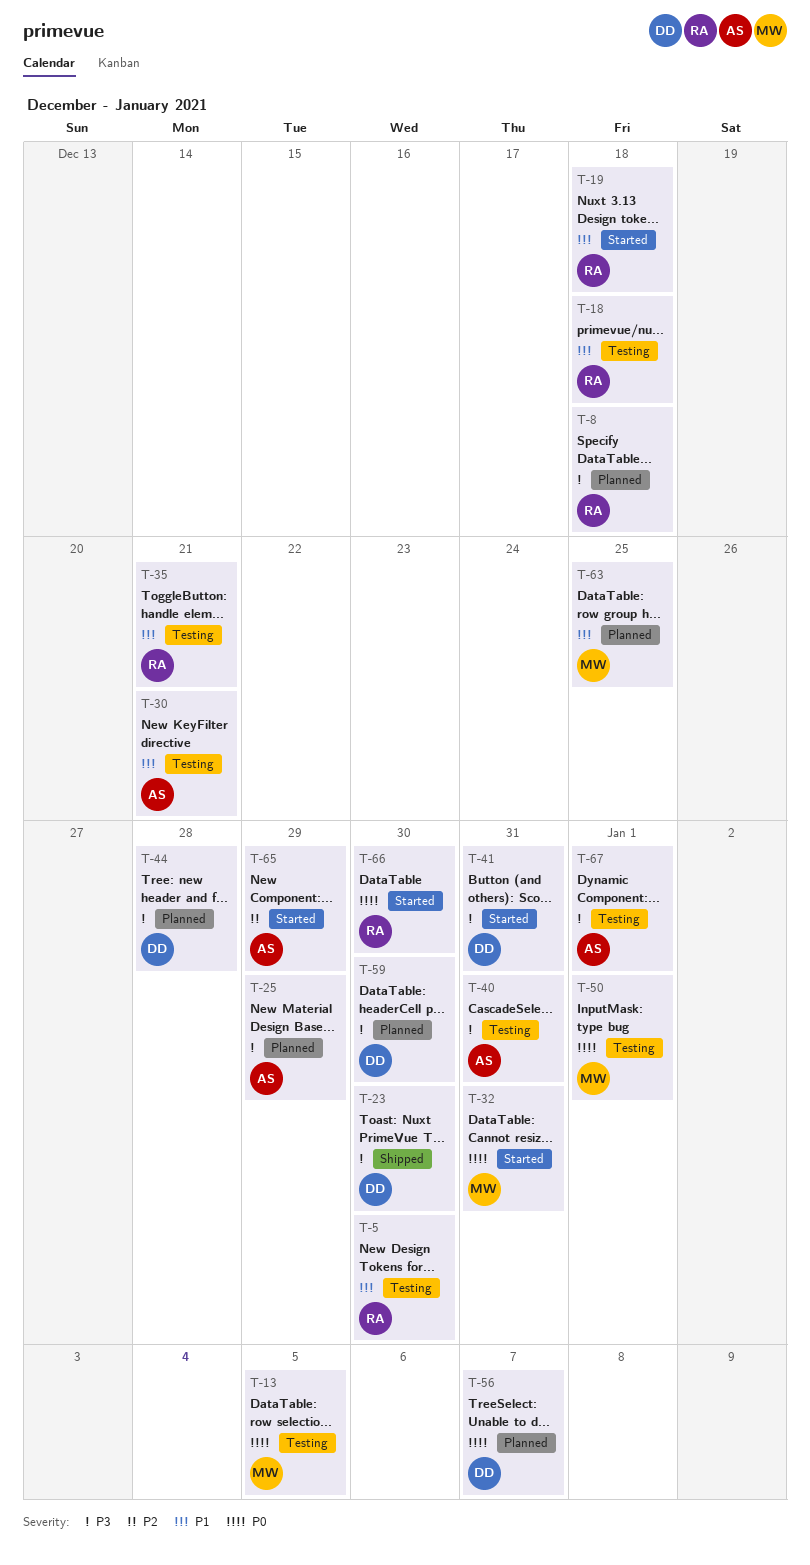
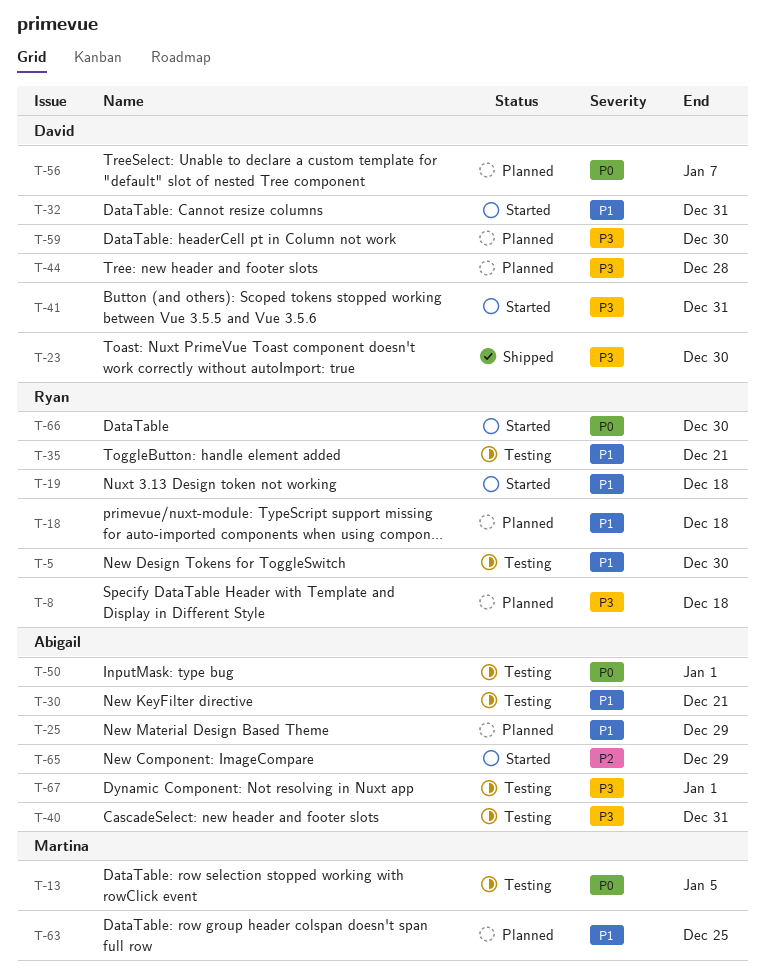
T-18, status: Testing -> Planned
T-25, priority: P3 -> P1
T-32, owner: Martina -> David
T-32, priority: P0 -> P1
T-50, owner: Martina -> Abigail

